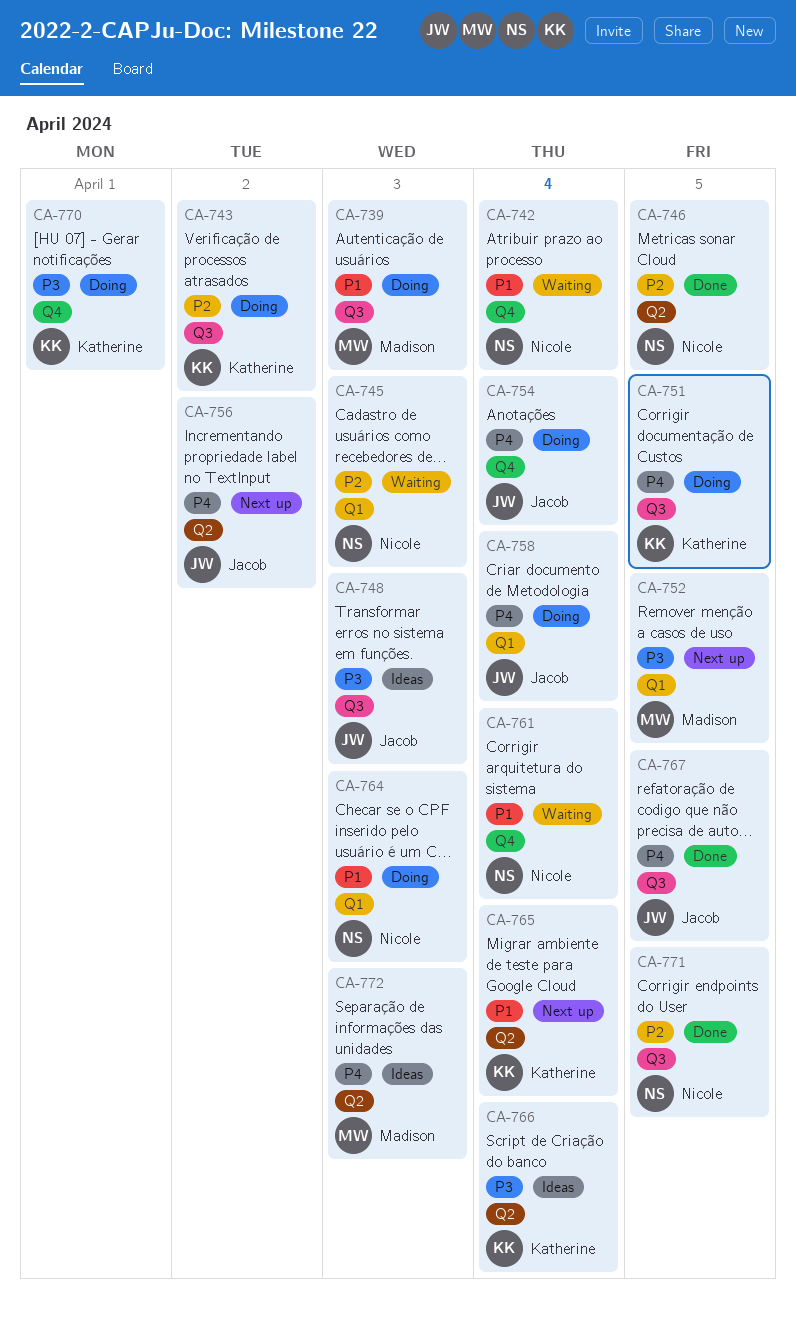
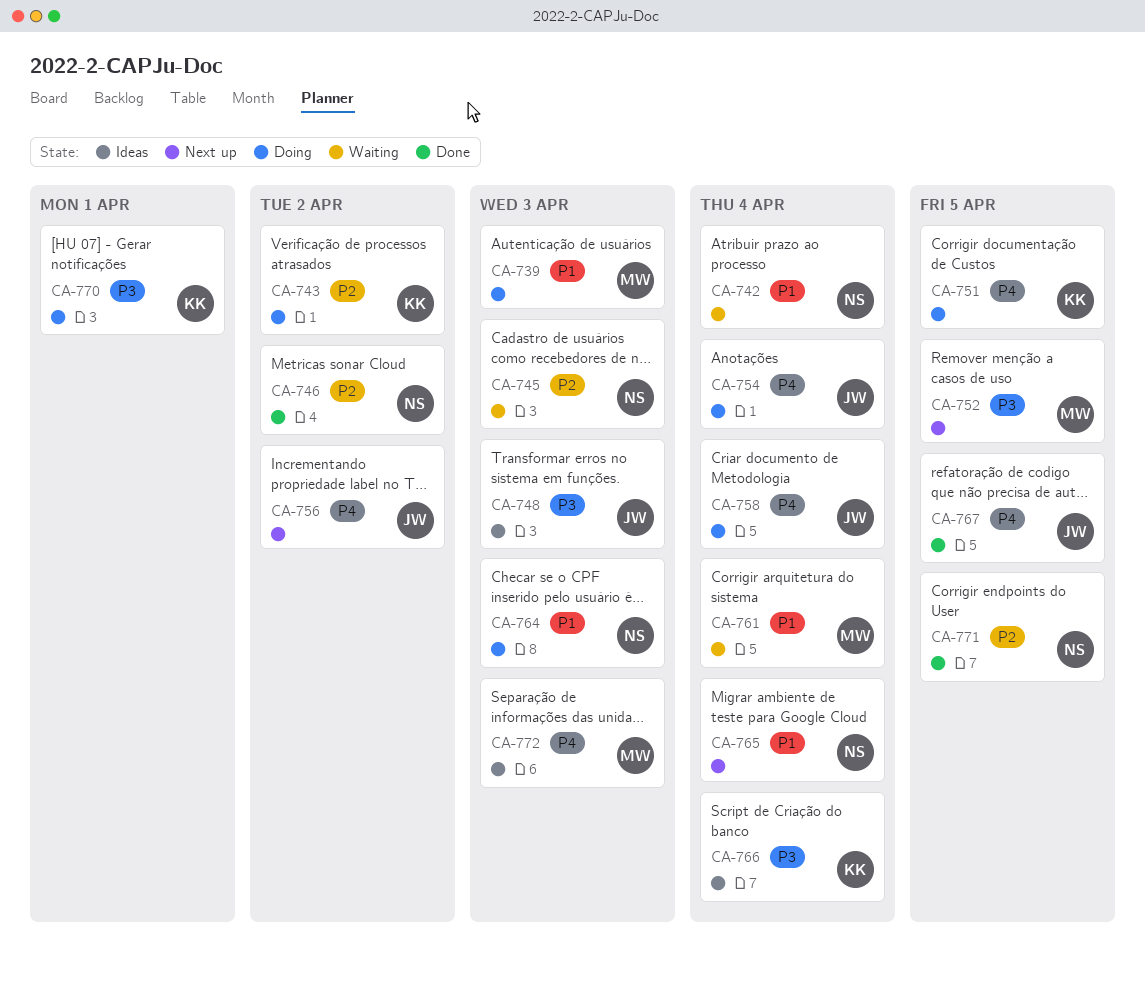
CA-746, due: Apr 5 -> Apr 2
CA-761, owner: Nicole -> Madison
CA-765, owner: Katherine -> Nicole

